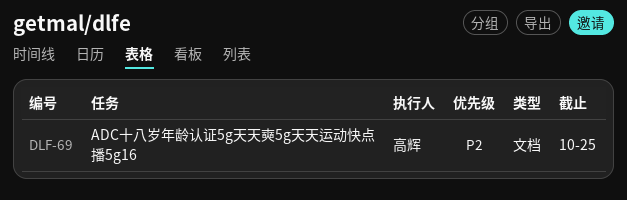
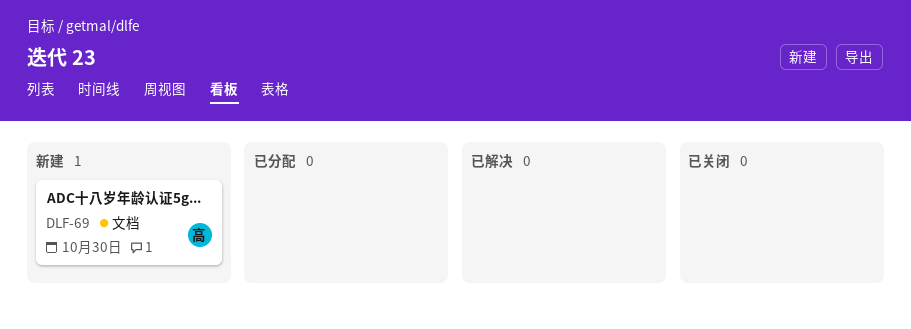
DLF-69, due: Oct 25 -> Oct 30

